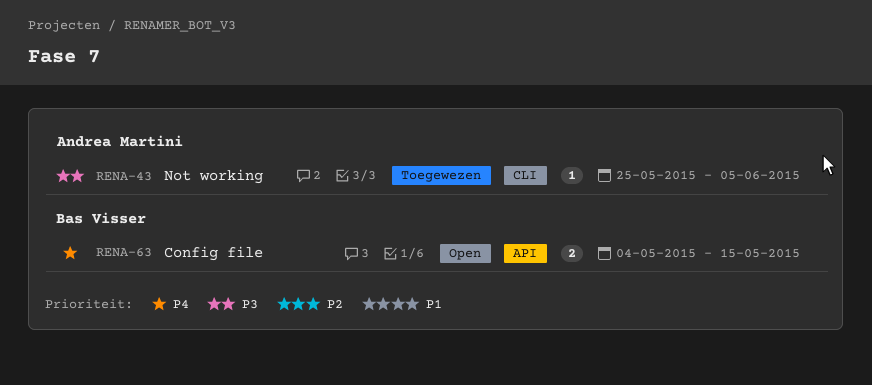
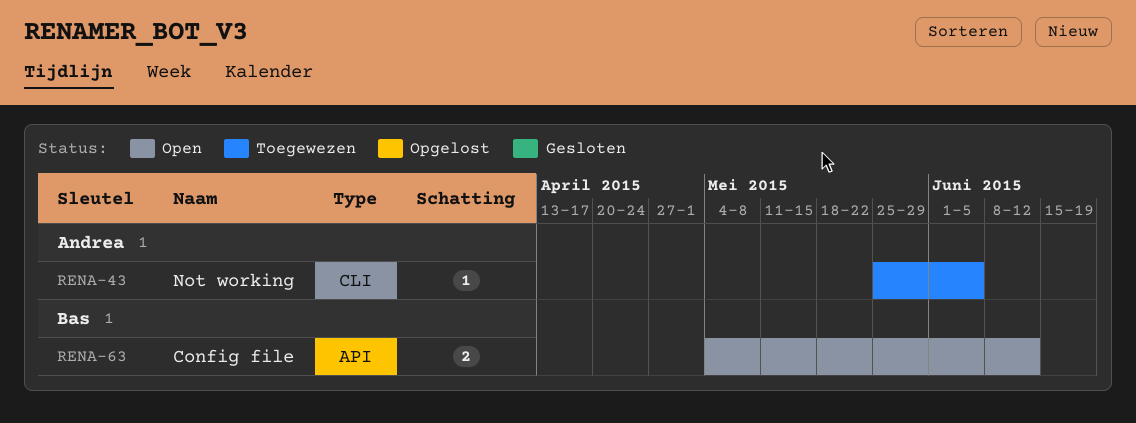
RENA-63, due: May 15 -> Jun 12

